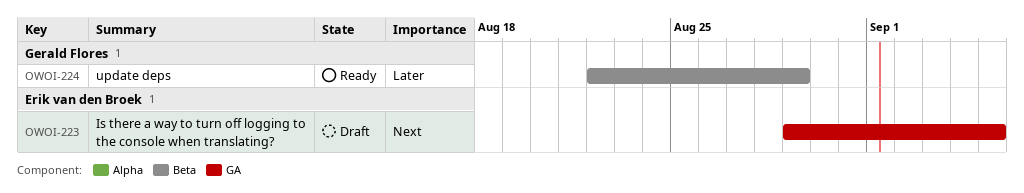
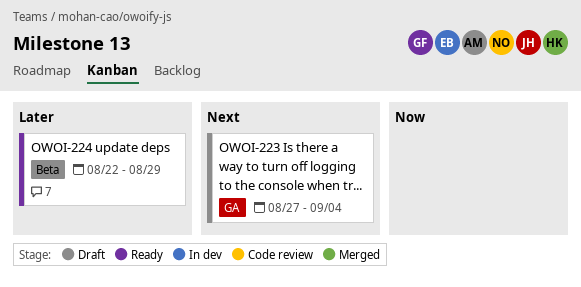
OWOI-223, start: Aug 29 -> Aug 27
OWOI-223, due: Sep 5 -> Sep 4

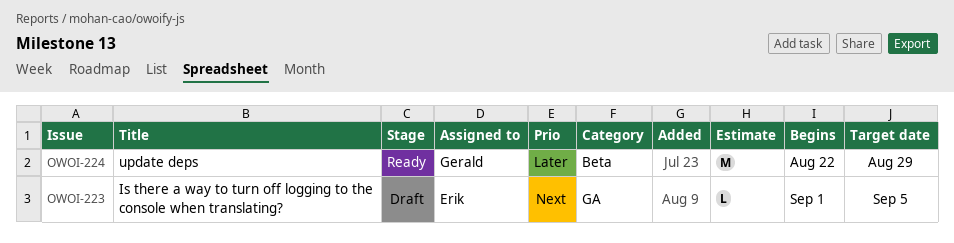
OWOI-223, start: Aug 27 -> Sep 1
OWOI-223, due: Sep 4 -> Sep 5

